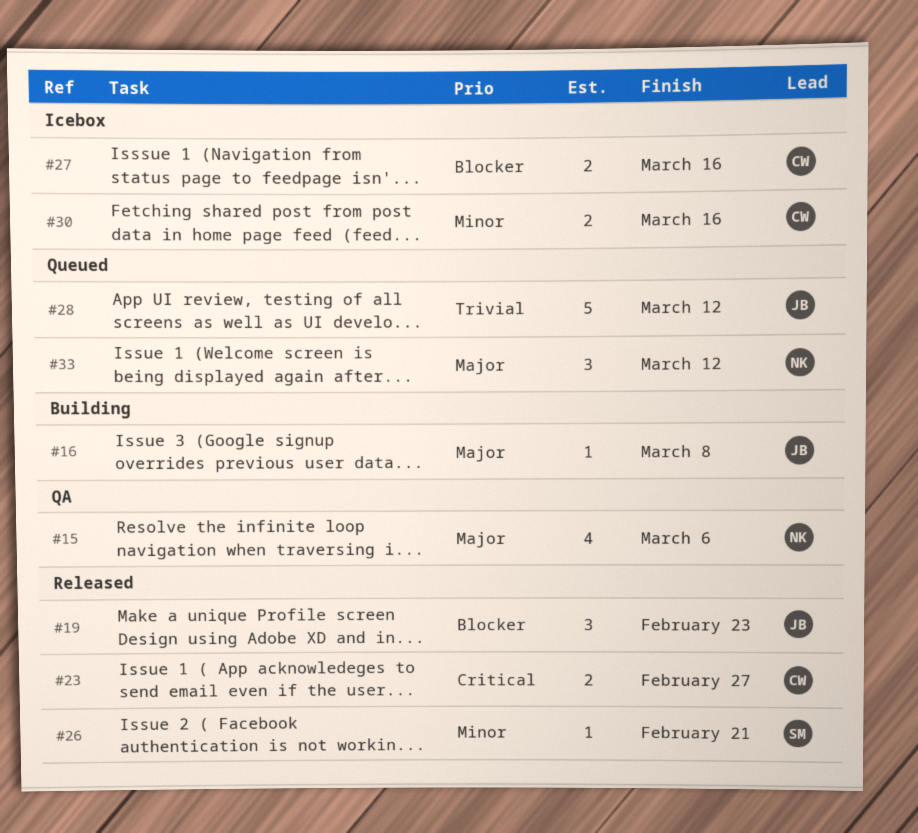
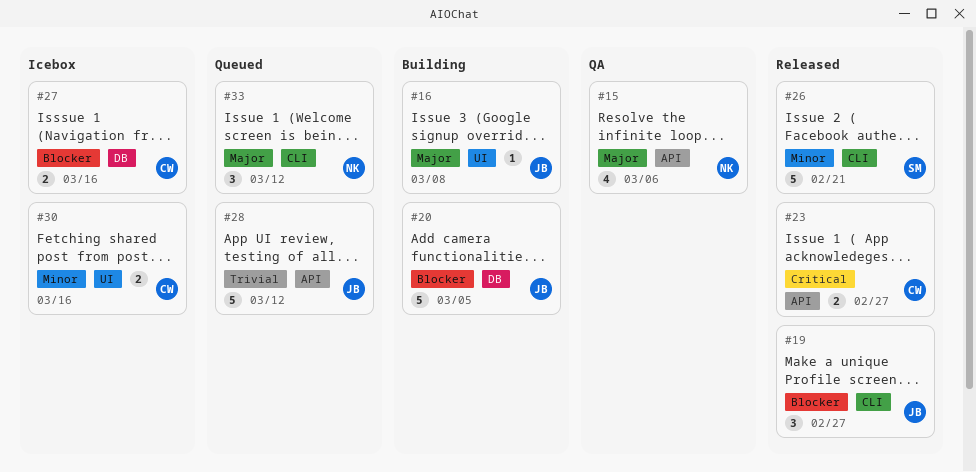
#19, due: Feb 23 -> Feb 27
#20: none -> present
#26, estimate: 1 -> 5

